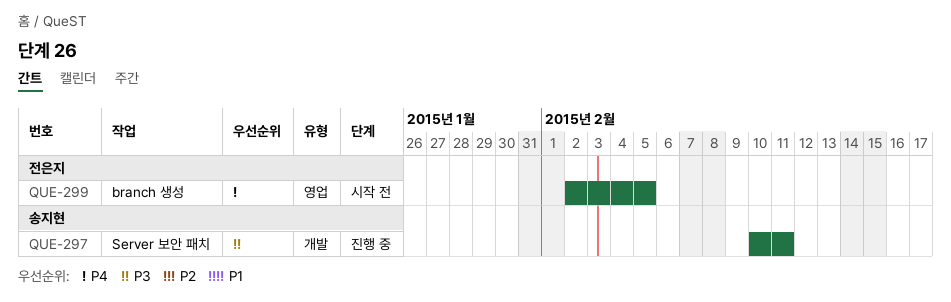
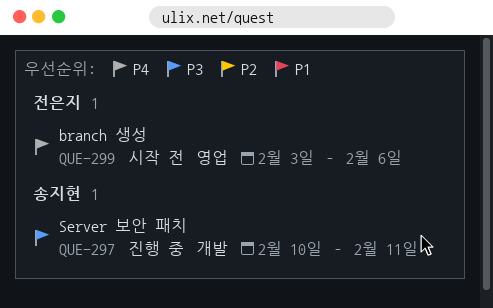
QUE-299, start: Feb 2 -> Feb 3
QUE-299, due: Feb 5 -> Feb 6

